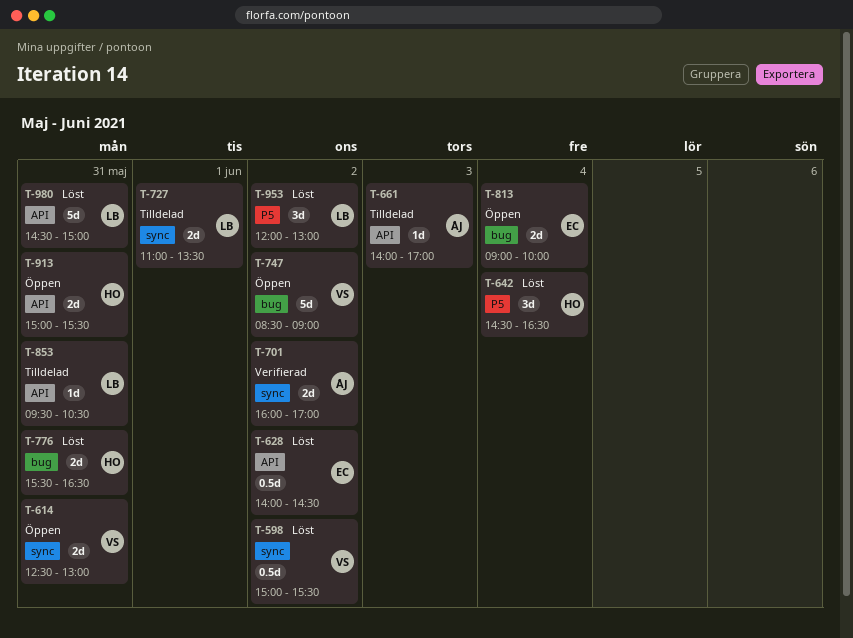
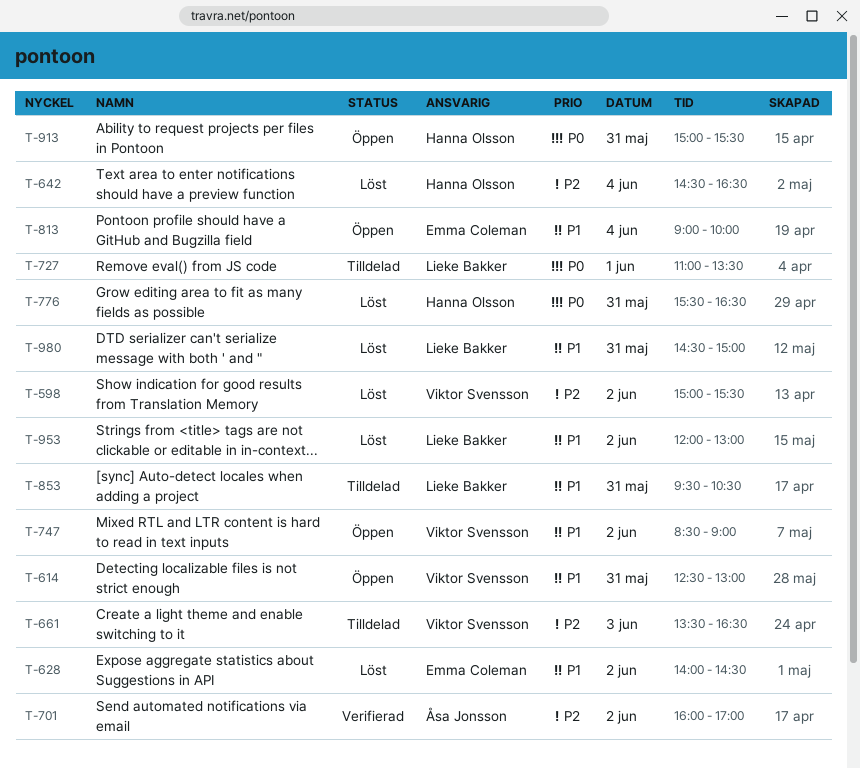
T-661, owner: Åsa Jonsson -> Viktor Svensson
T-661, begins: 14:00 -> 13:30
T-661, ends: 17:00 -> 16:30

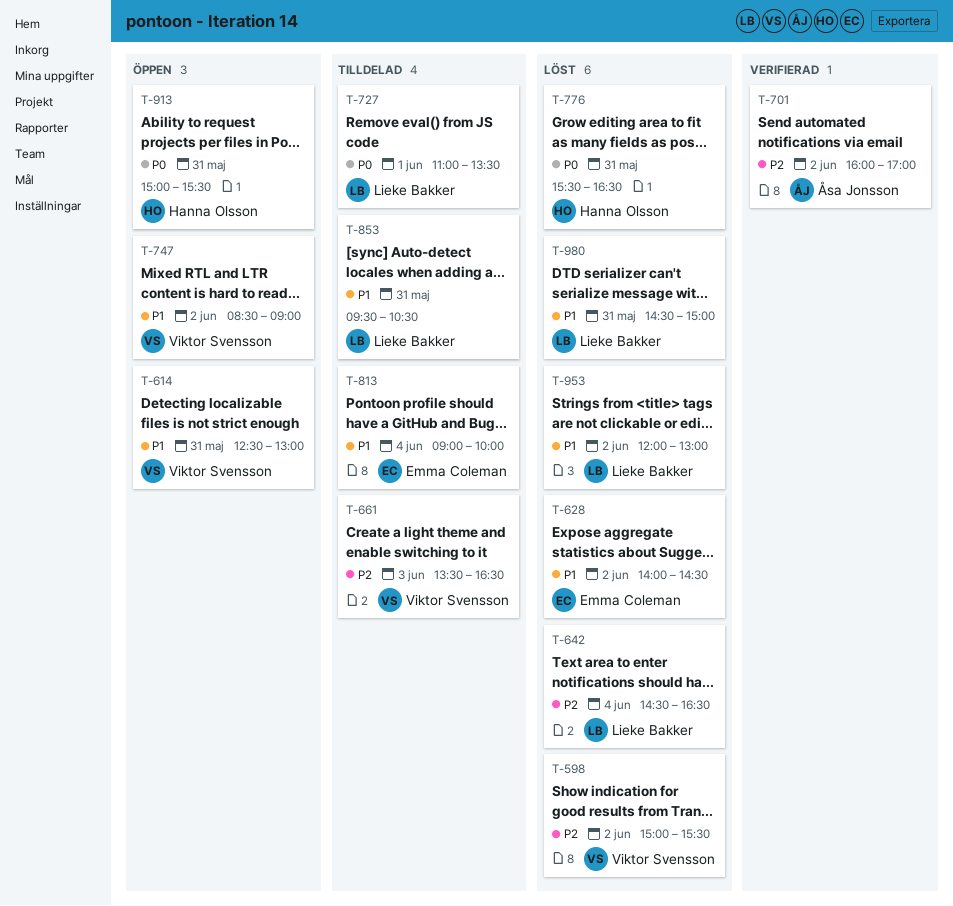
T-642, owner: Hanna Olsson -> Lieke Bakker
T-813, status: Öppen -> Tilldelad

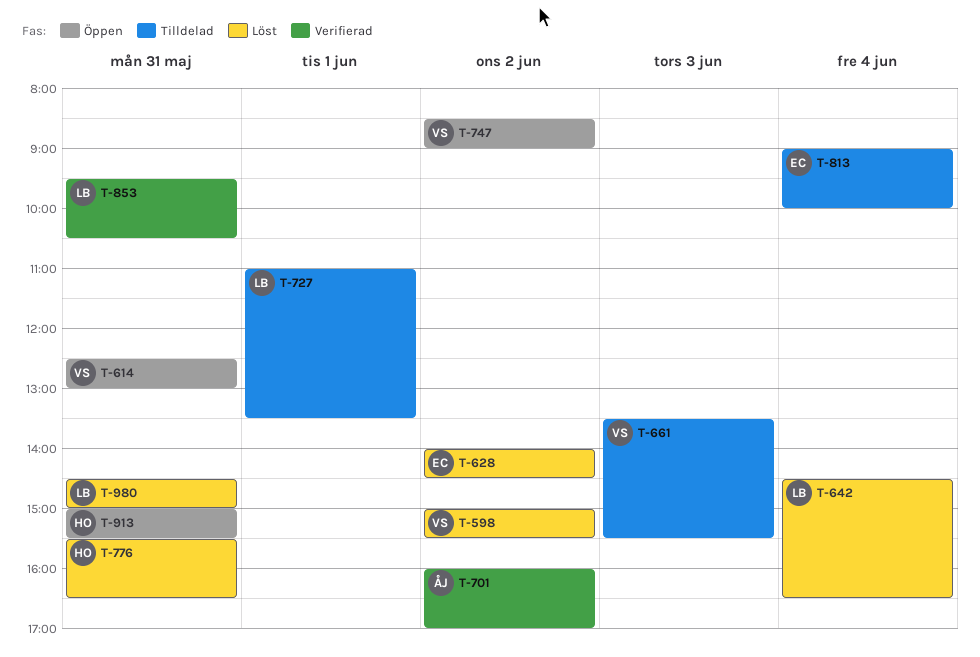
T-661, ends: 16:30 -> 15:30
T-853, status: Tilldelad -> Verifierad
T-953: present -> none

